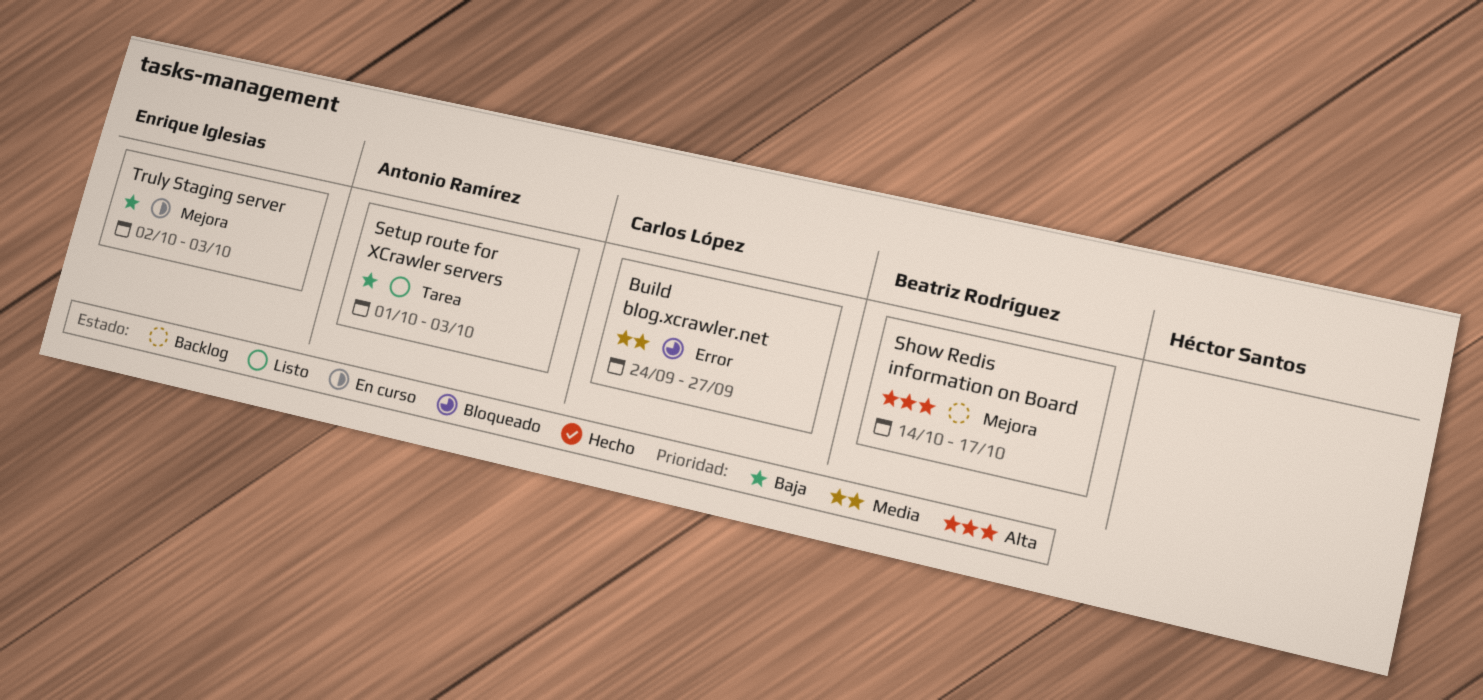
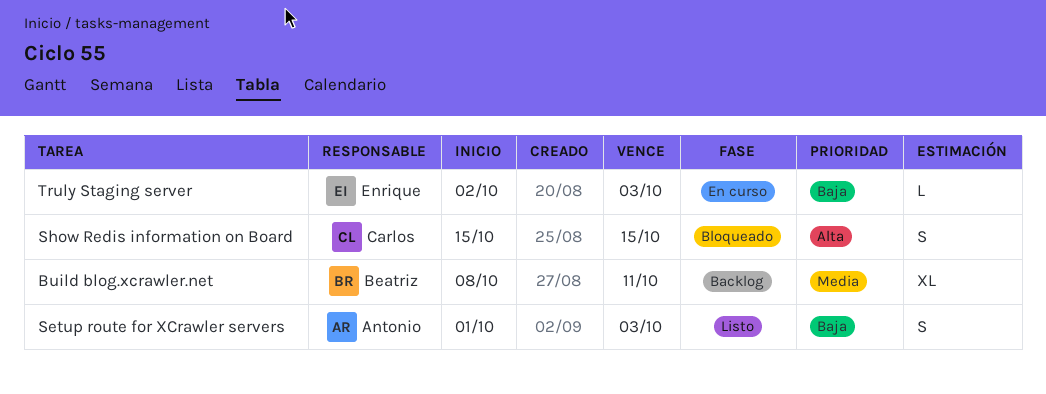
Build blog.xcrawler.net, status: Bloqueado -> Backlog
Build blog.xcrawler.net, owner: Carlos López -> Beatriz Rodríguez
Build blog.xcrawler.net, start: Sep 24 -> Oct 8
Build blog.xcrawler.net, due: Sep 27 -> Oct 11
Show Redis information on Board, status: Backlog -> Bloqueado
Show Redis information on Board, owner: Beatriz Rodríguez -> Carlos López
Show Redis information on Board, start: Oct 14 -> Oct 15
Show Redis information on Board, due: Oct 17 -> Oct 15

